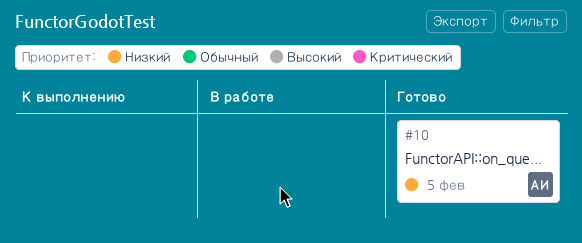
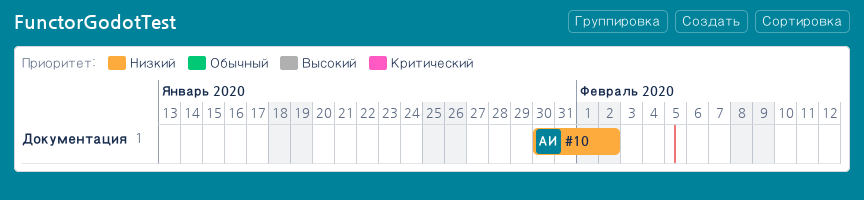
#10, due: Feb 5 -> Feb 2

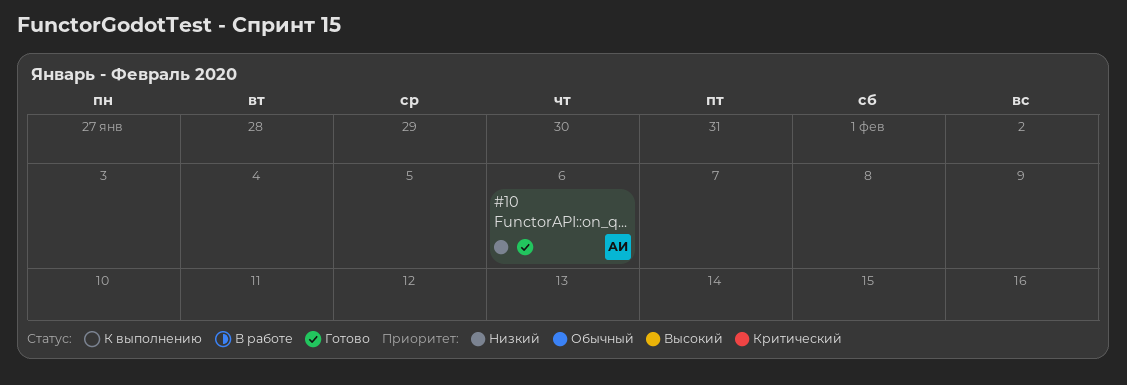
#10, due: Feb 2 -> Feb 6

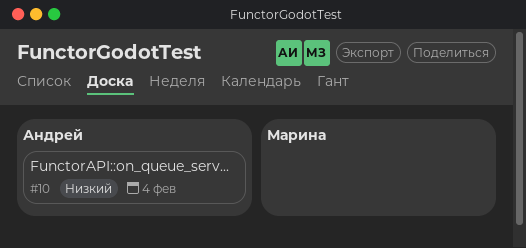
#10, due: Feb 6 -> Feb 4

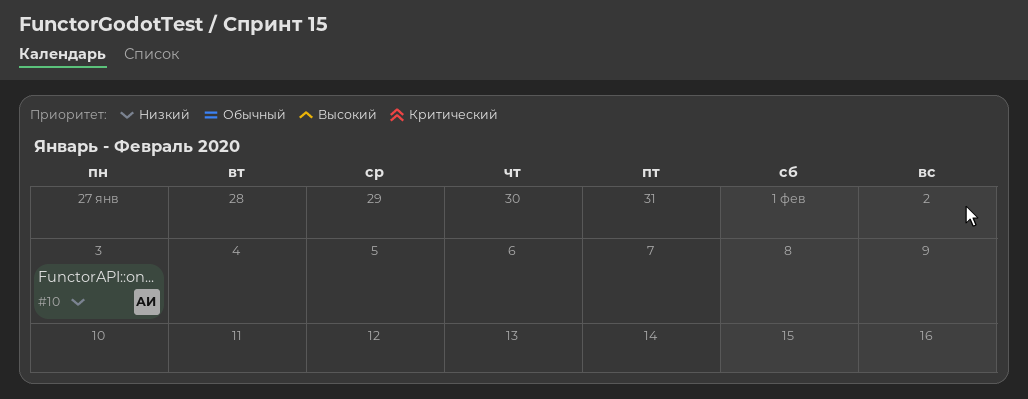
#10, due: Feb 4 -> Feb 3

